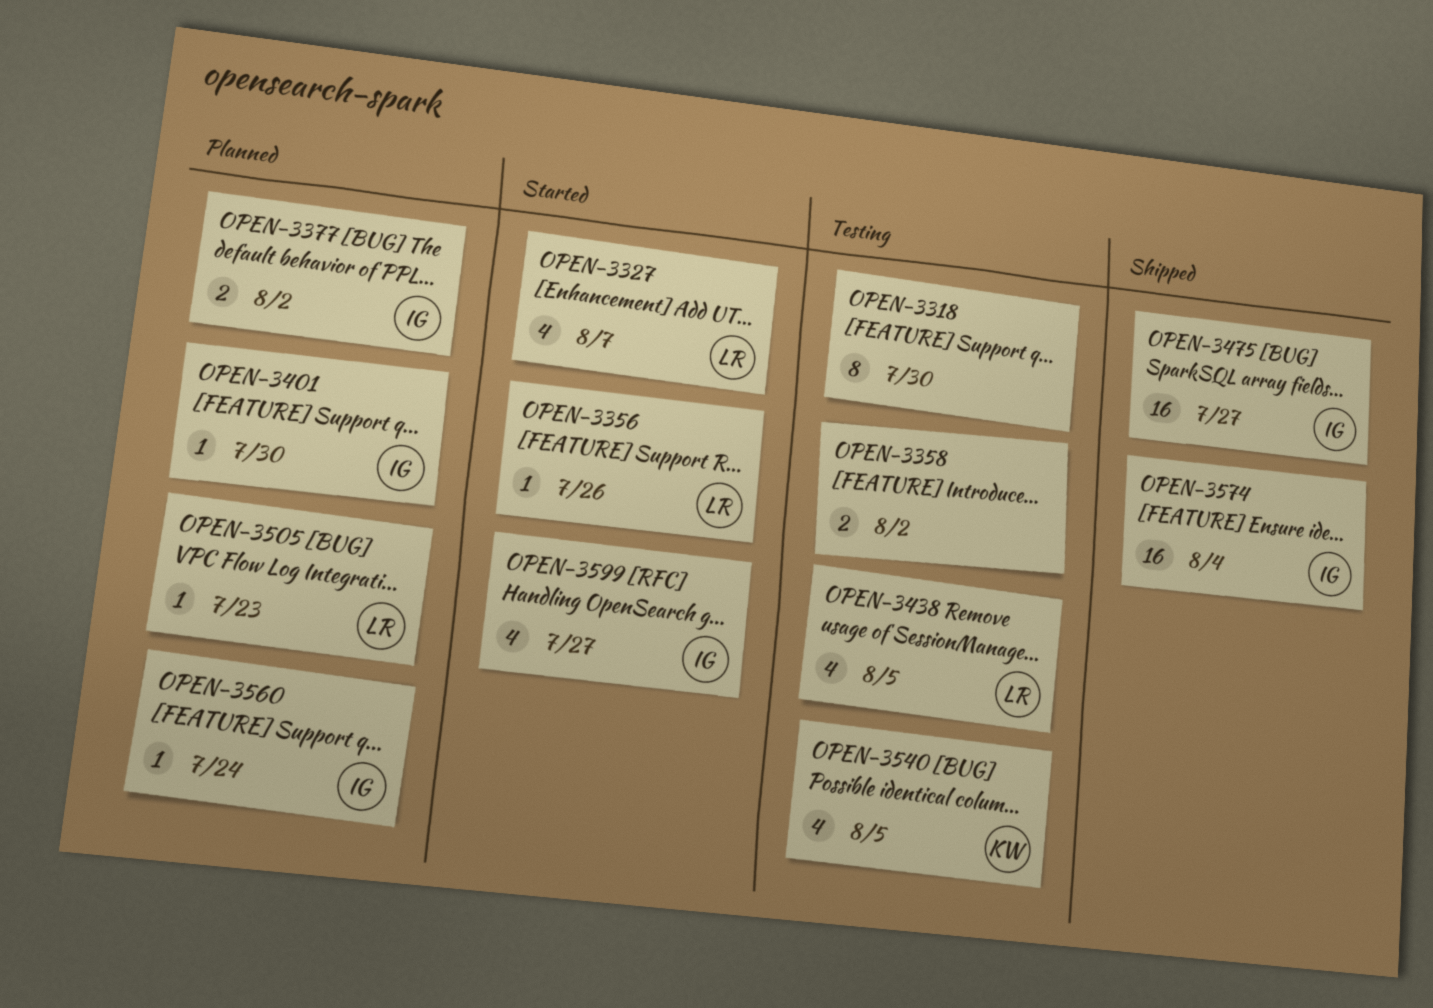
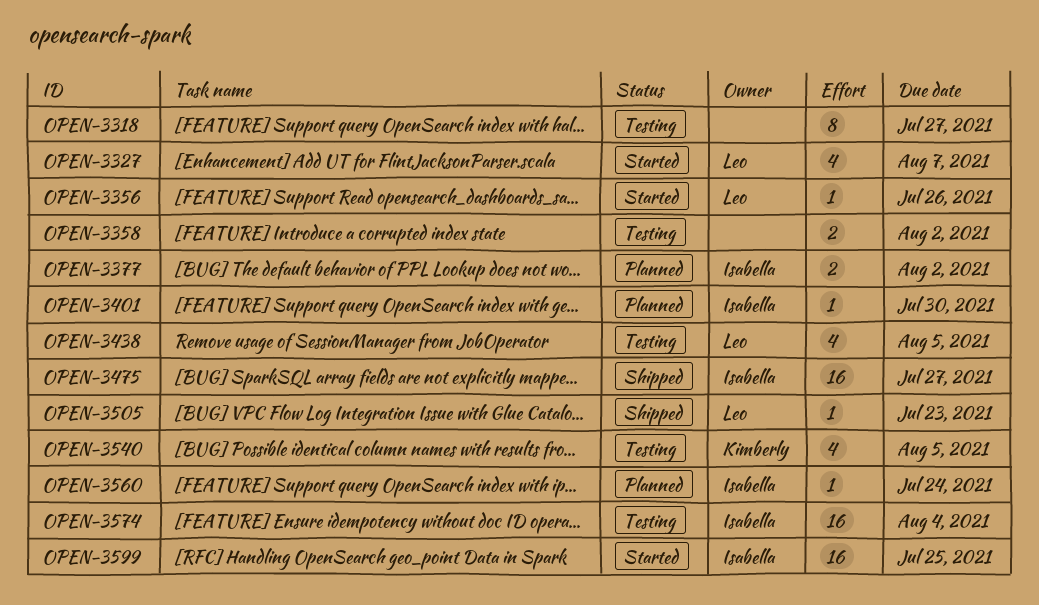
OPEN-3318, due: Jul 30 -> Jul 27
OPEN-3505, status: Planned -> Shipped
OPEN-3574, status: Shipped -> Testing
OPEN-3599, estimate: 4 -> 16
OPEN-3599, due: Jul 27 -> Jul 25

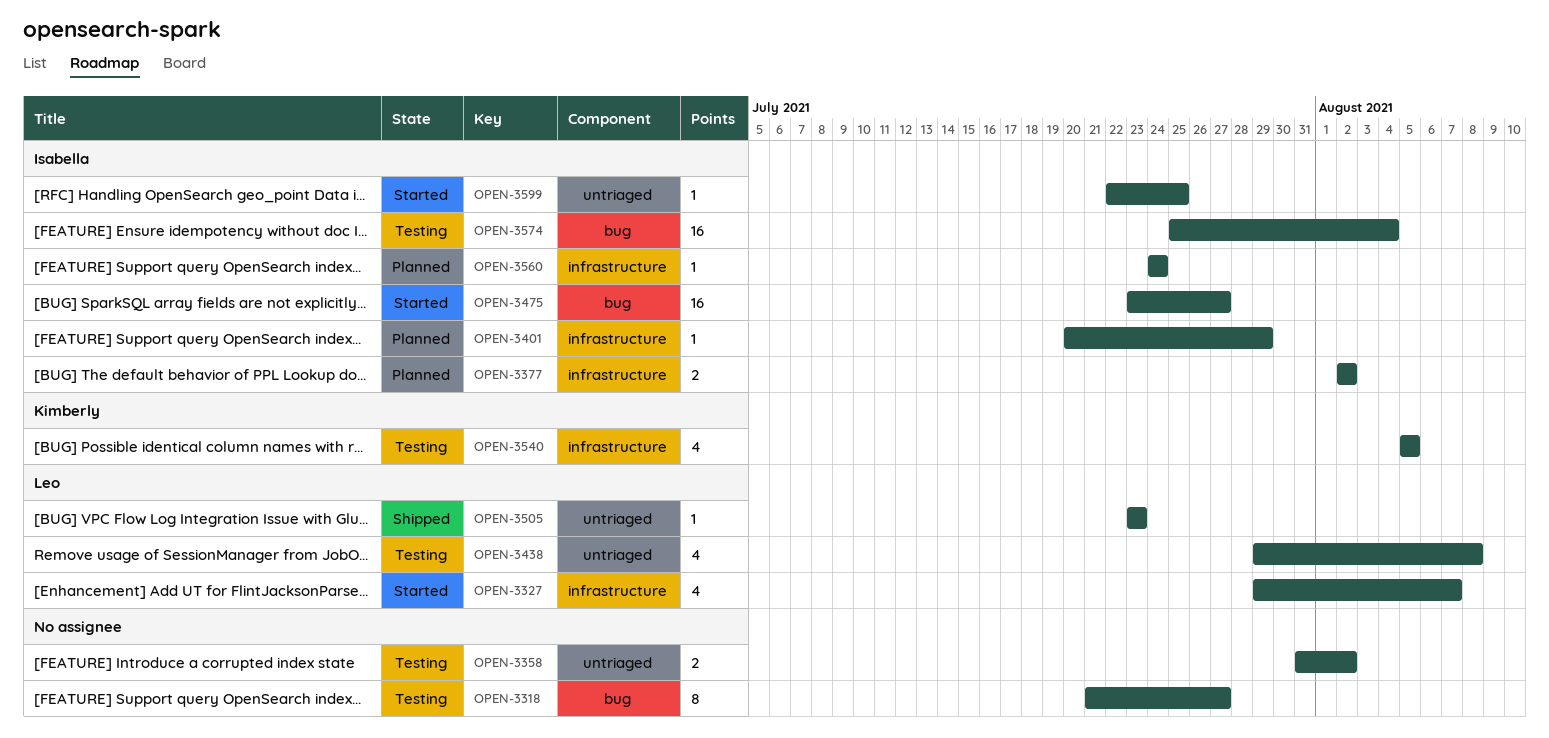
OPEN-3356: present -> none
OPEN-3401, due: Jul 30 -> Jul 29
OPEN-3438, due: Aug 5 -> Aug 8
OPEN-3475, status: Shipped -> Started
OPEN-3599, estimate: 16 -> 1

